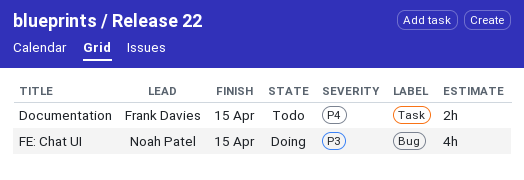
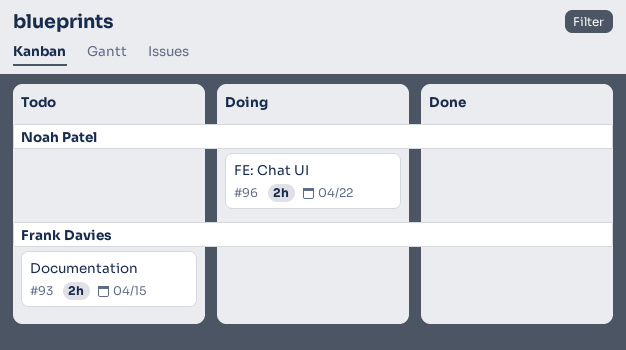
FE: Chat UI, estimate: 4h -> 2h
FE: Chat UI, due: Apr 15 -> Apr 22

